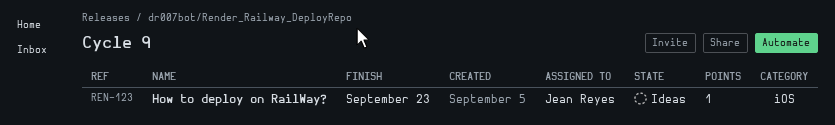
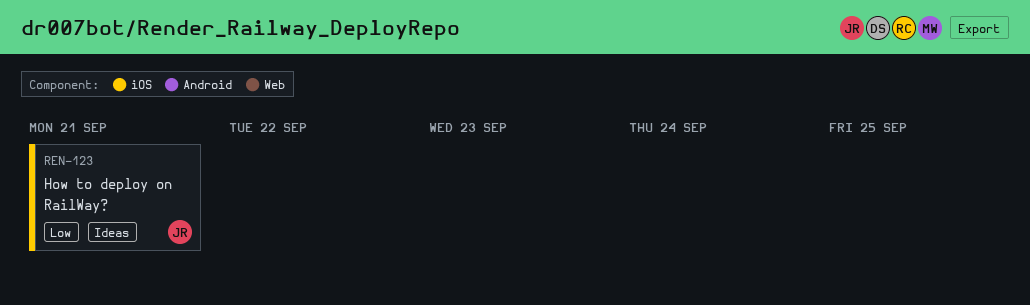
REN-123, due: Sep 23 -> Sep 21

